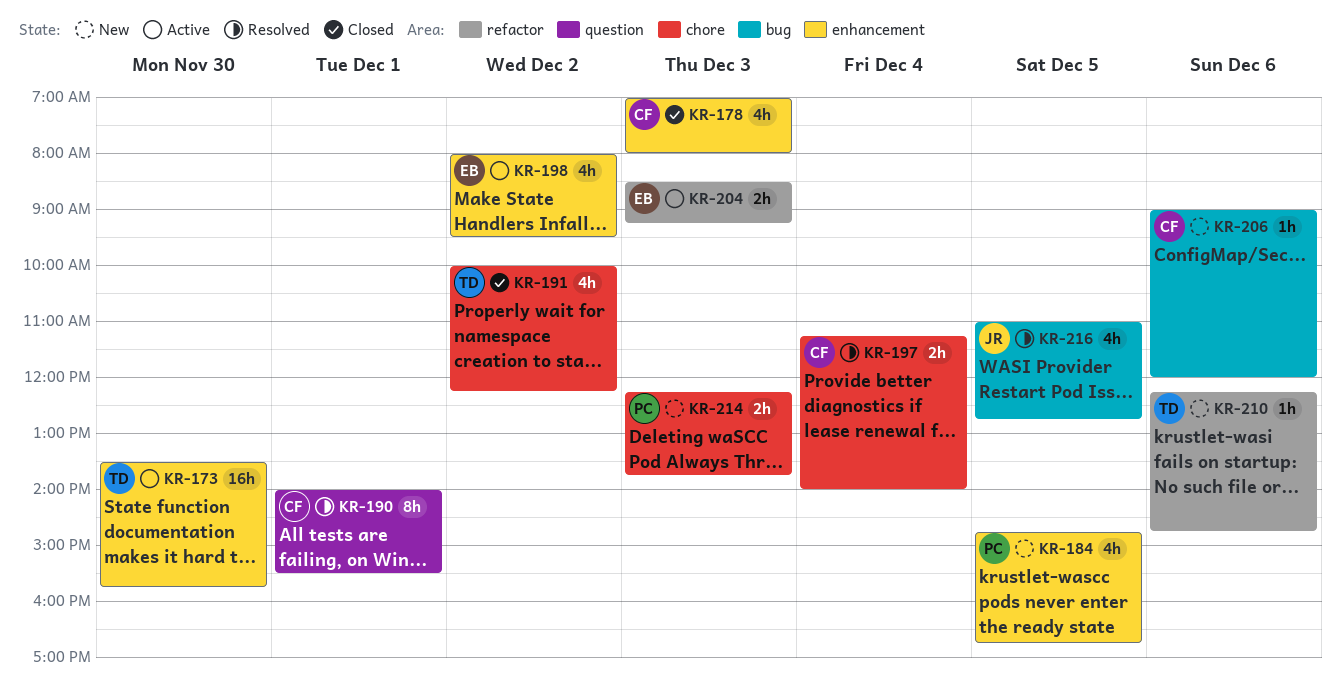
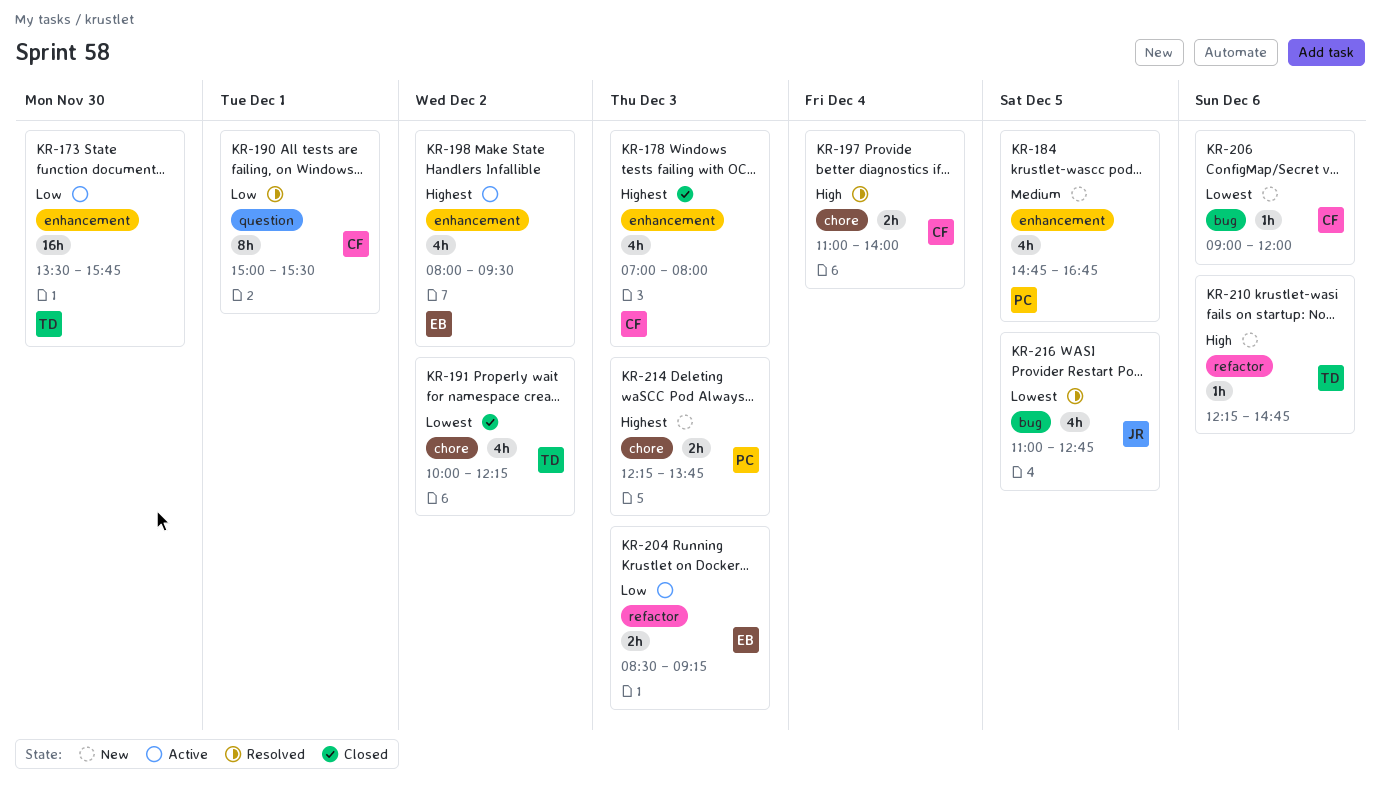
KR-190, begins: 14:00 -> 15:00
KR-197, begins: 11:15 -> 11:00

